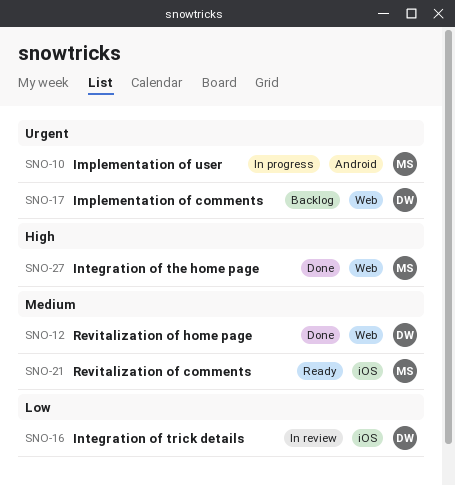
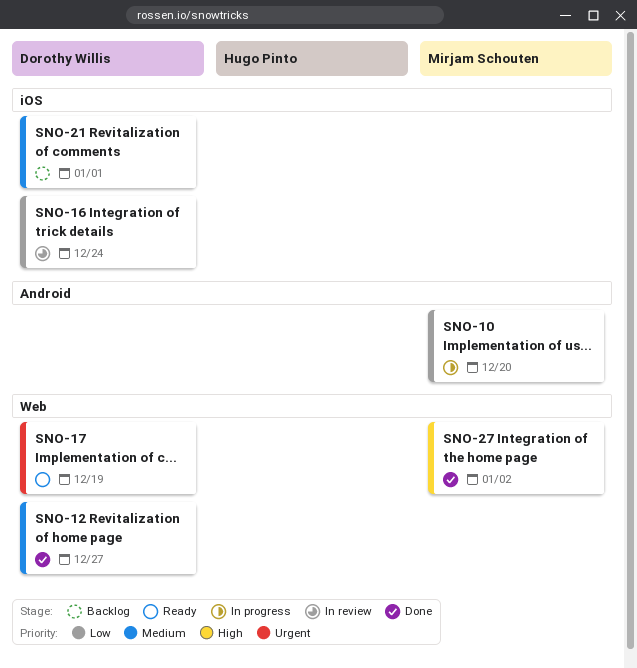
SNO-10, priority: Urgent -> Low
SNO-17, status: Backlog -> Ready
SNO-21, status: Ready -> Backlog
SNO-21, owner: Mirjam Schouten -> Dorothy Willis

